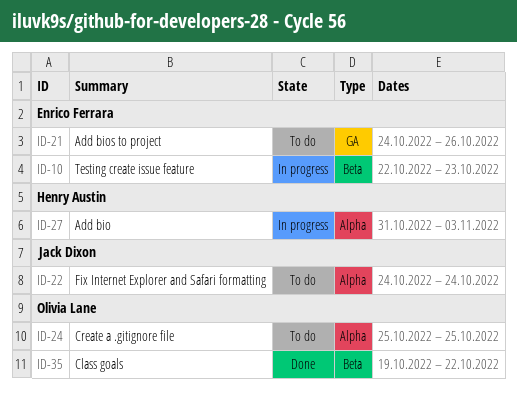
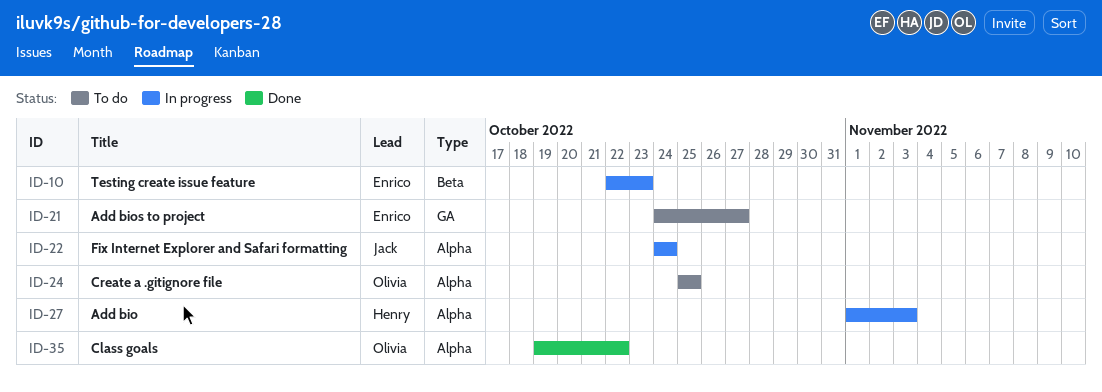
ID-21, due: Oct 26 -> Oct 27
ID-22, status: To do -> In progress
ID-27, start: Oct 31 -> Nov 1
ID-35, label: Beta -> Alpha

